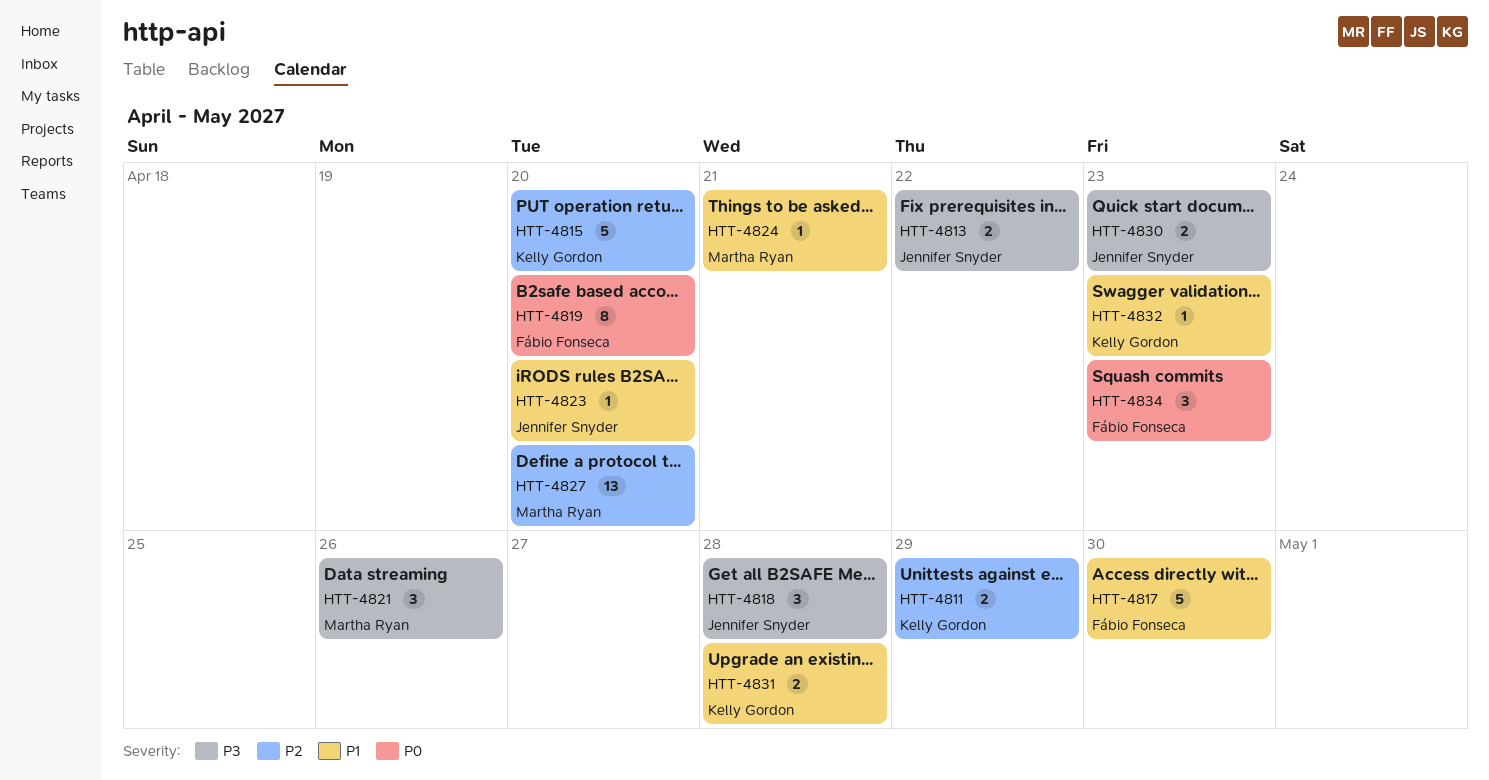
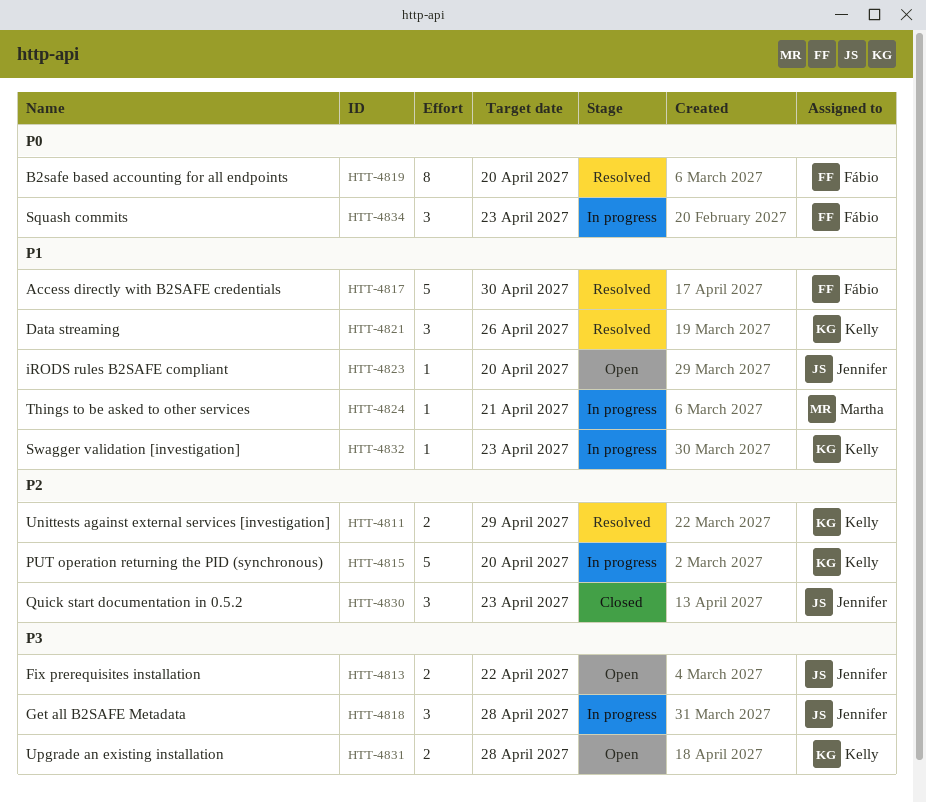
HTT-4821, owner: Martha Ryan -> Kelly Gordon
HTT-4821, priority: P3 -> P1
HTT-4827: present -> none
HTT-4830, priority: P3 -> P2
HTT-4830, estimate: 2 -> 3
HTT-4831, priority: P1 -> P3

